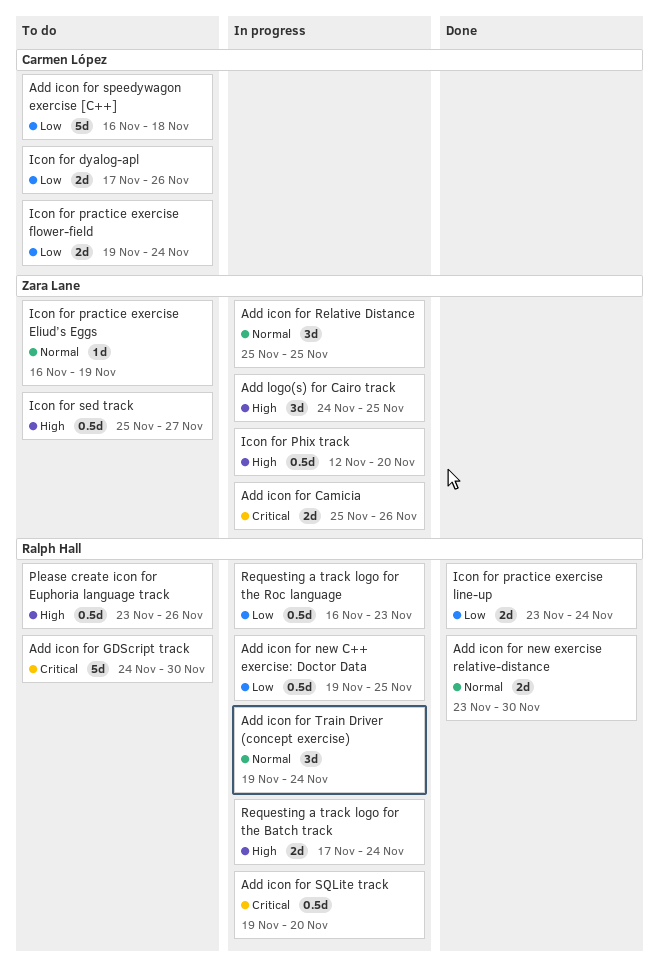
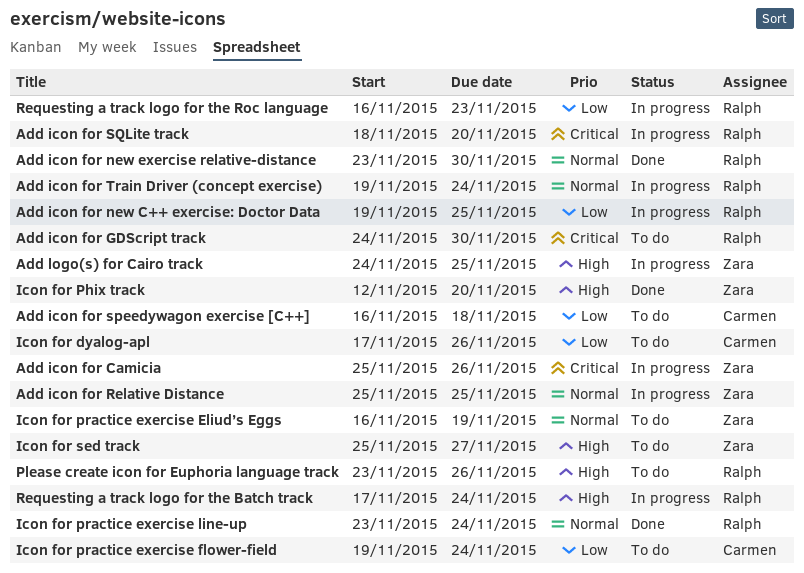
Add icon for SQLite track, start: Nov 19 -> Nov 18
Icon for Phix track, status: In progress -> Done
Icon for practice exercise line-up, priority: Low -> Normal

